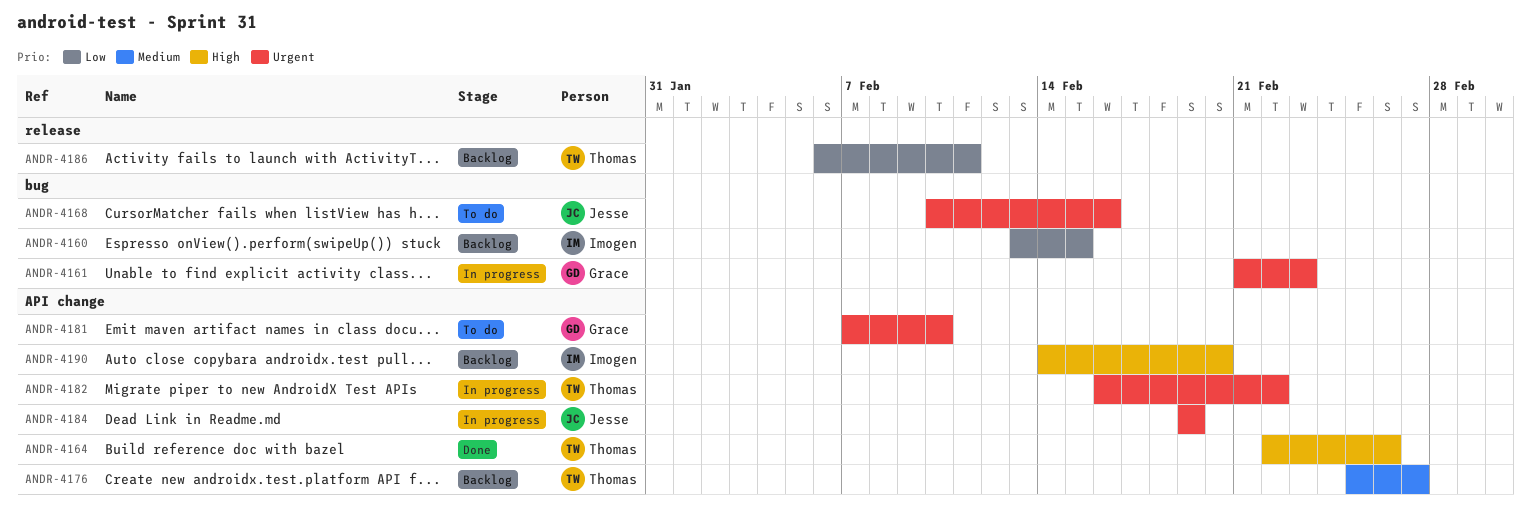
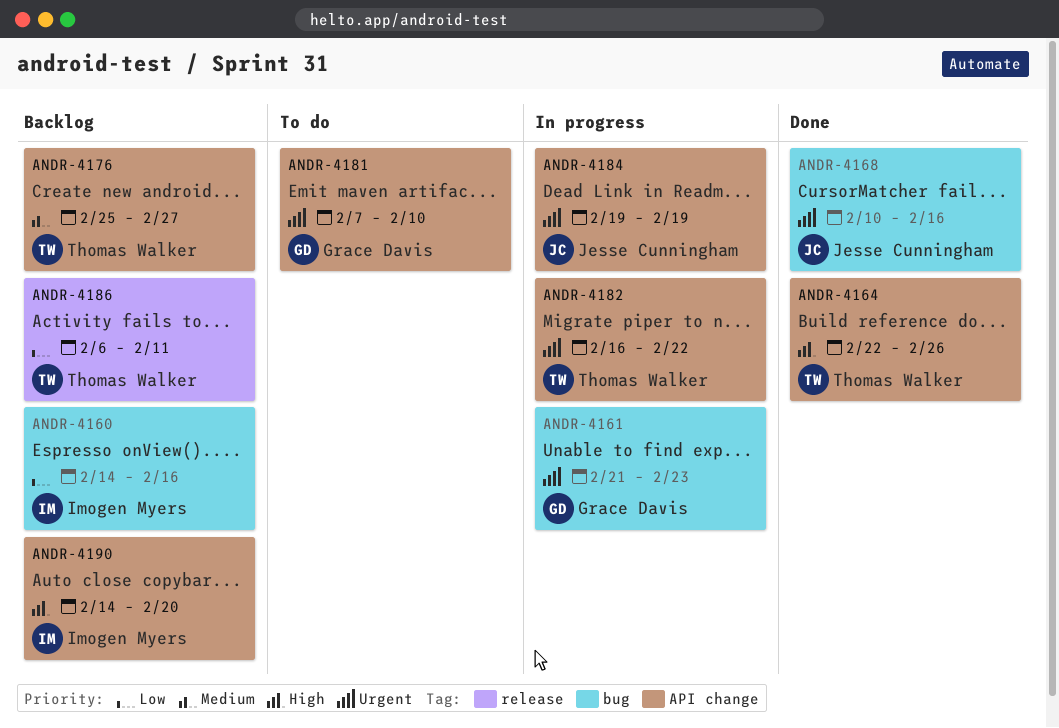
ANDR-4160, start: Feb 13 -> Feb 14
ANDR-4160, due: Feb 15 -> Feb 16
ANDR-4168, status: To do -> Done

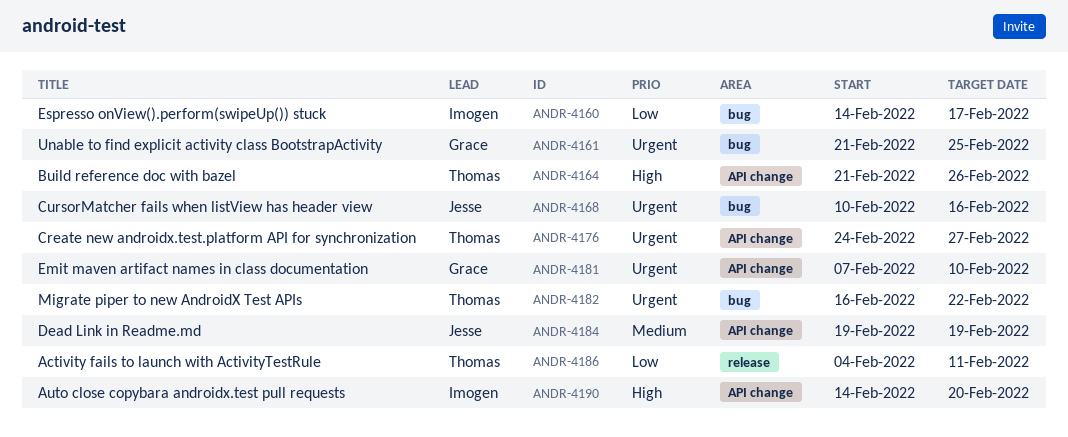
ANDR-4160, due: Feb 16 -> Feb 17
ANDR-4161, due: Feb 23 -> Feb 25
ANDR-4164, start: Feb 22 -> Feb 21
ANDR-4176, priority: Medium -> Urgent
ANDR-4176, start: Feb 25 -> Feb 24
ANDR-4182, label: API change -> bug
ANDR-4184, priority: Urgent -> Medium
ANDR-4186, start: Feb 6 -> Feb 4

